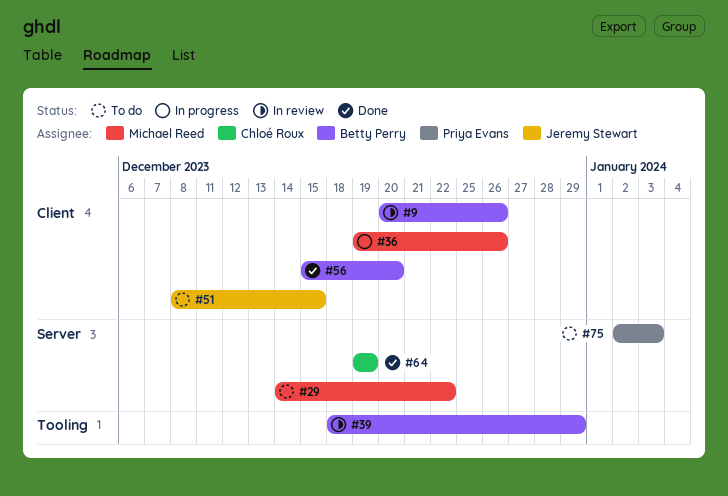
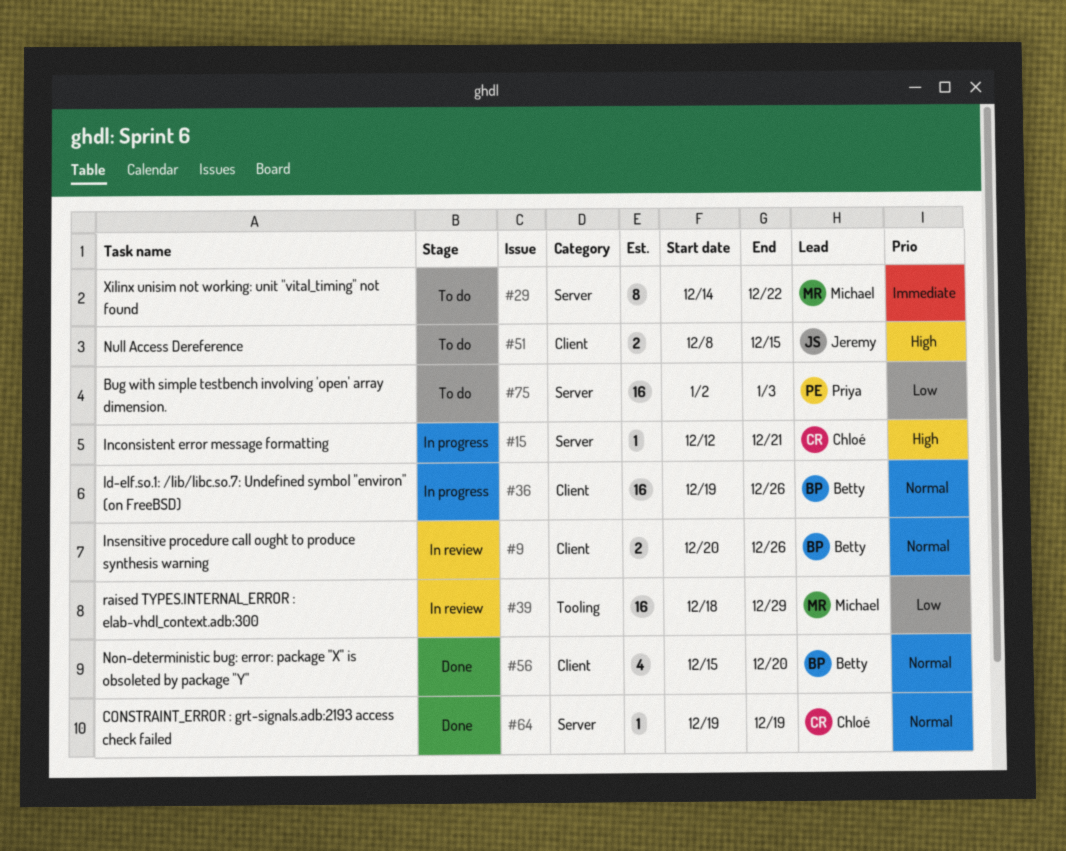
#15: none -> present
#36, owner: Michael Reed -> Betty Perry
#39, owner: Betty Perry -> Michael Reed

